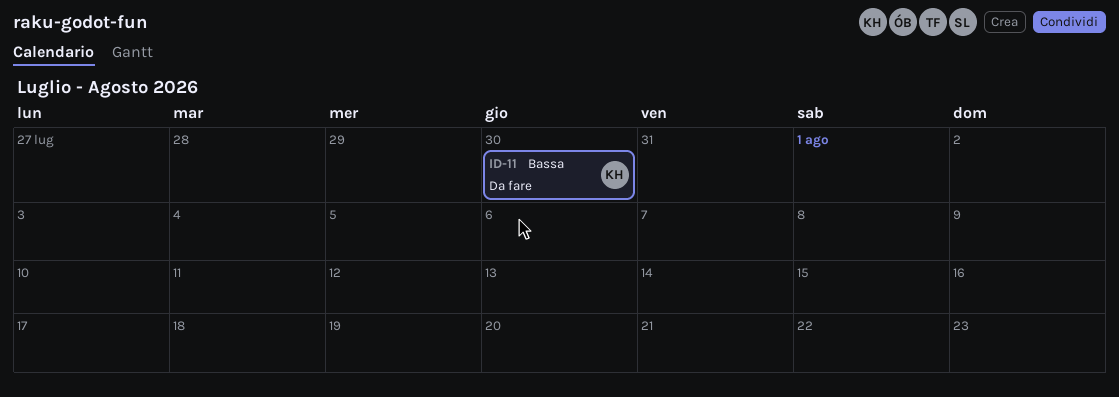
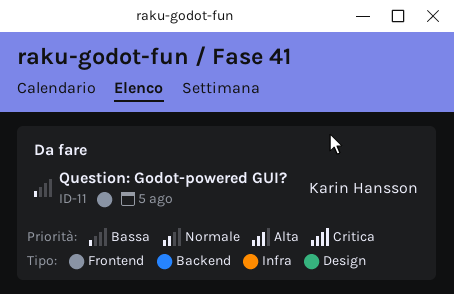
ID-11, due: Jul 30 -> Aug 5

